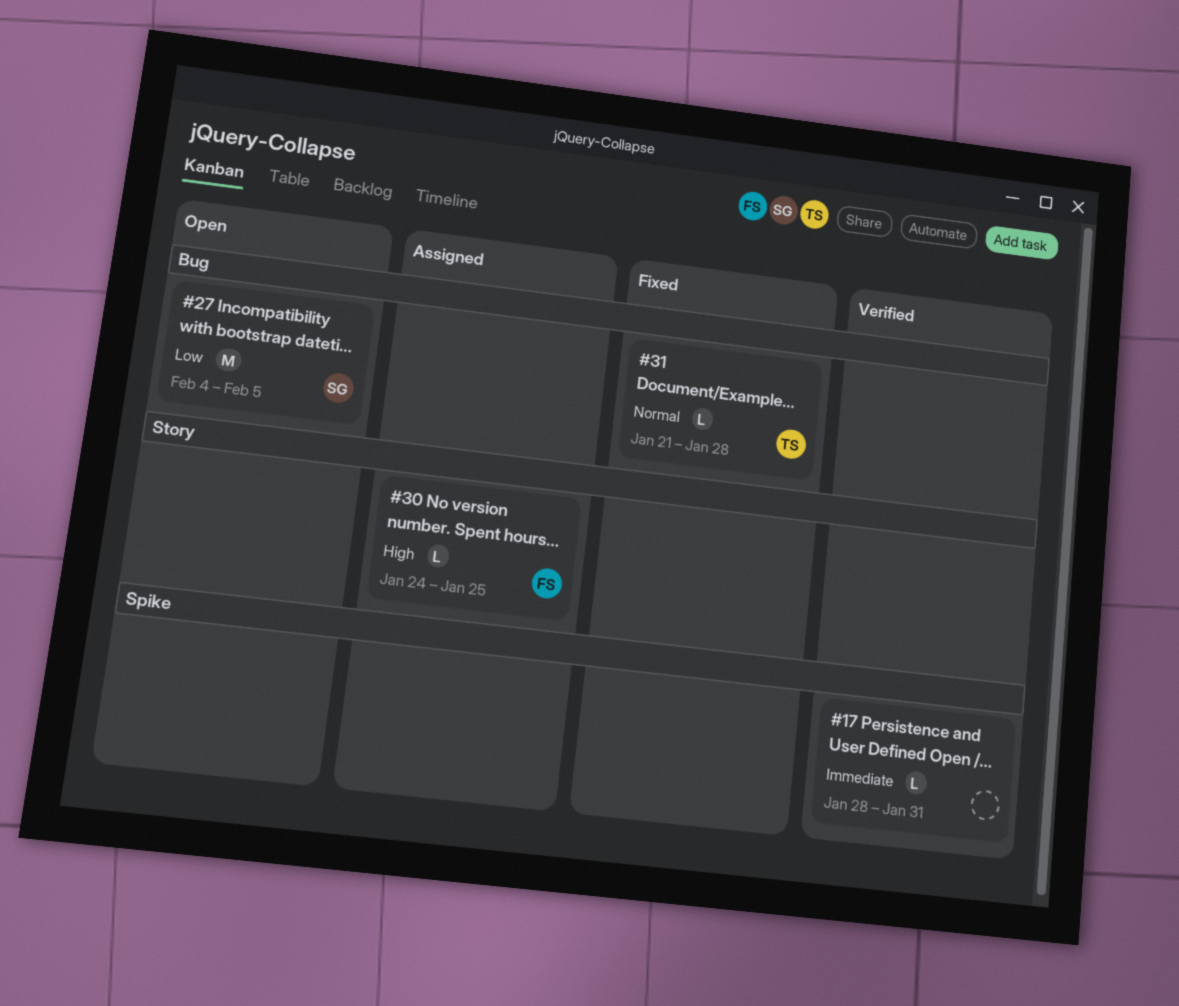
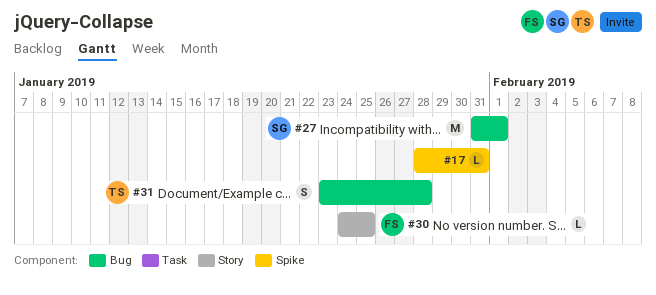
#27, start: Feb 4 -> Jan 31
#27, due: Feb 5 -> Feb 1
#31, estimate: L -> S
#31, start: Jan 21 -> Jan 23

